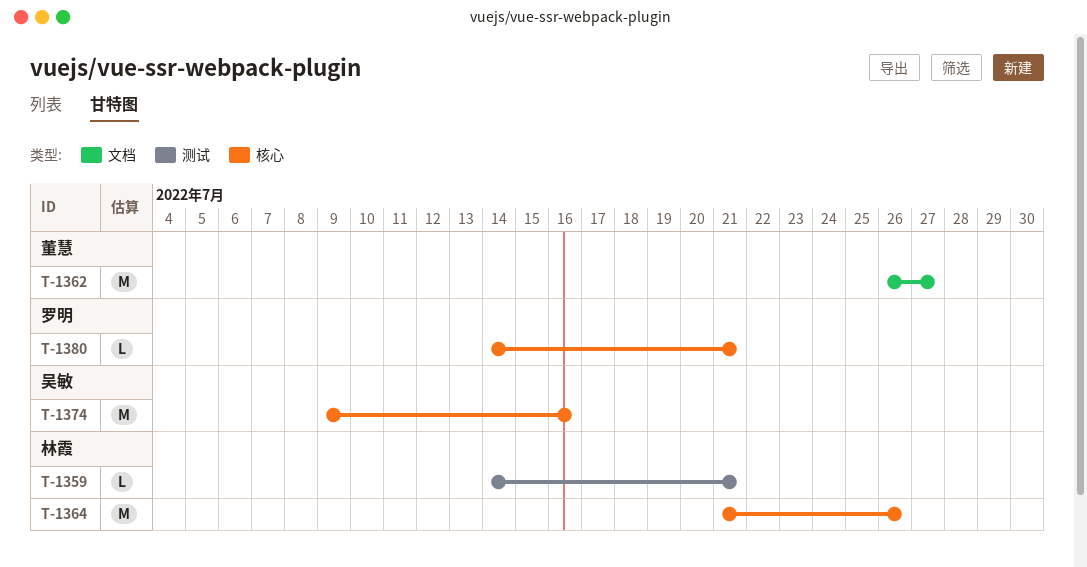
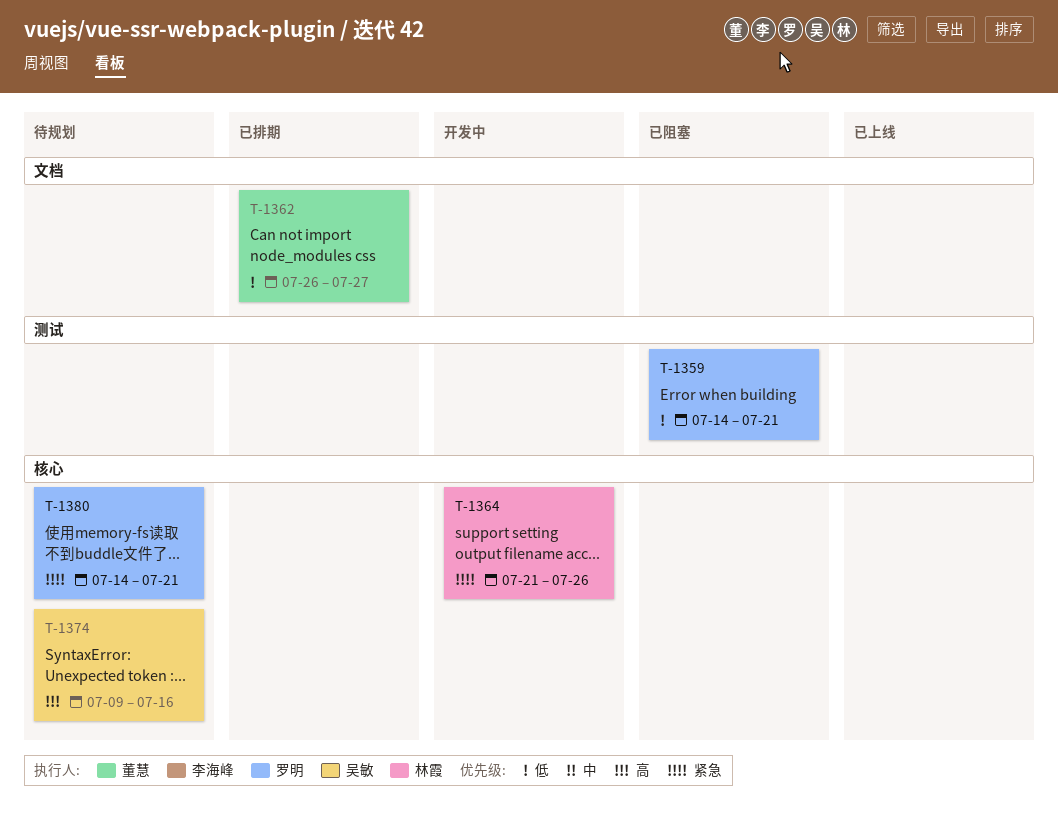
T-1359, owner: 林霞 -> 罗明

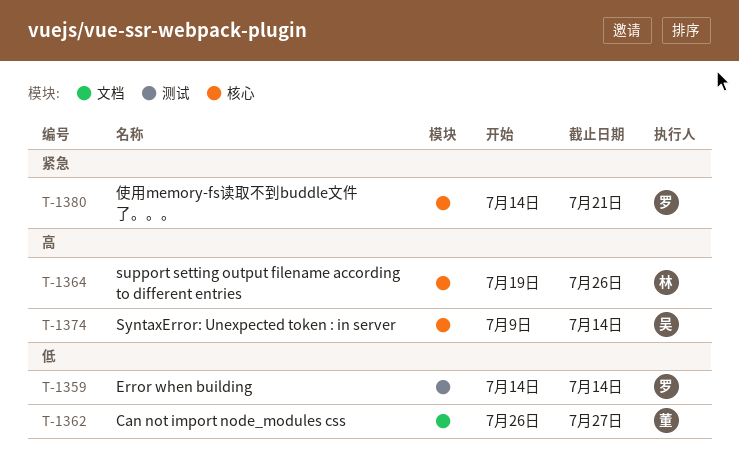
T-1359, due: Jul 21 -> Jul 14
T-1364, priority: 紧急 -> 高
T-1364, start: Jul 21 -> Jul 19
T-1374, due: Jul 16 -> Jul 14

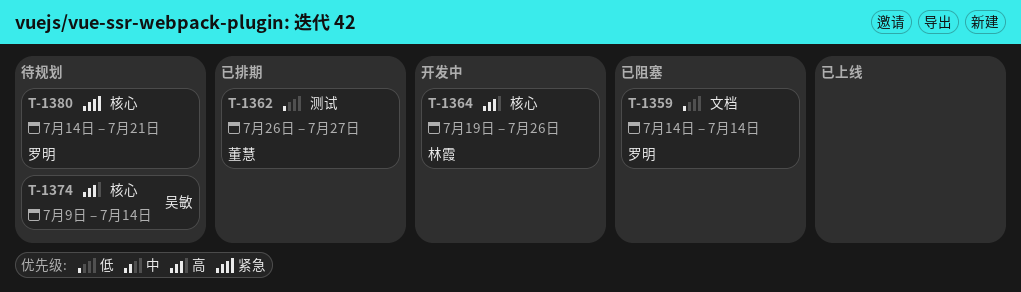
T-1359, label: 测试 -> 文档
T-1362, label: 文档 -> 测试

